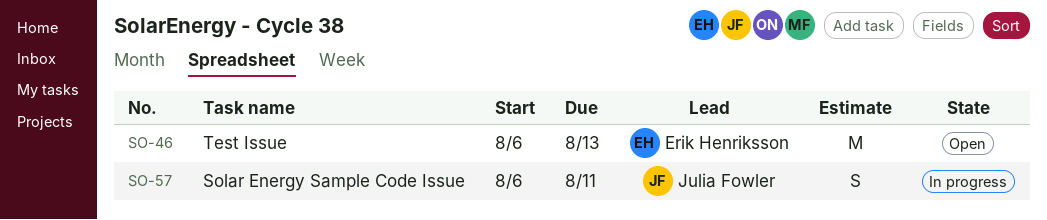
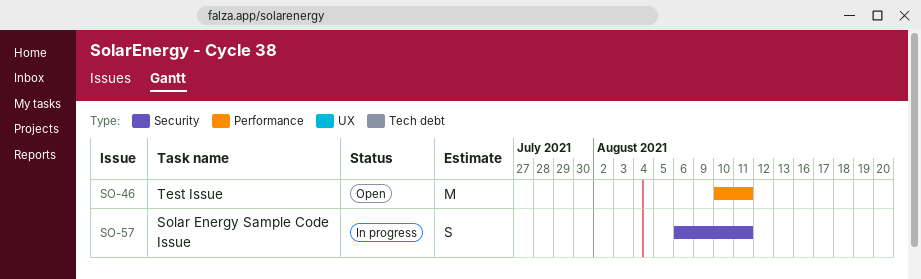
SO-46, start: Aug 6 -> Aug 10
SO-46, due: Aug 13 -> Aug 11

